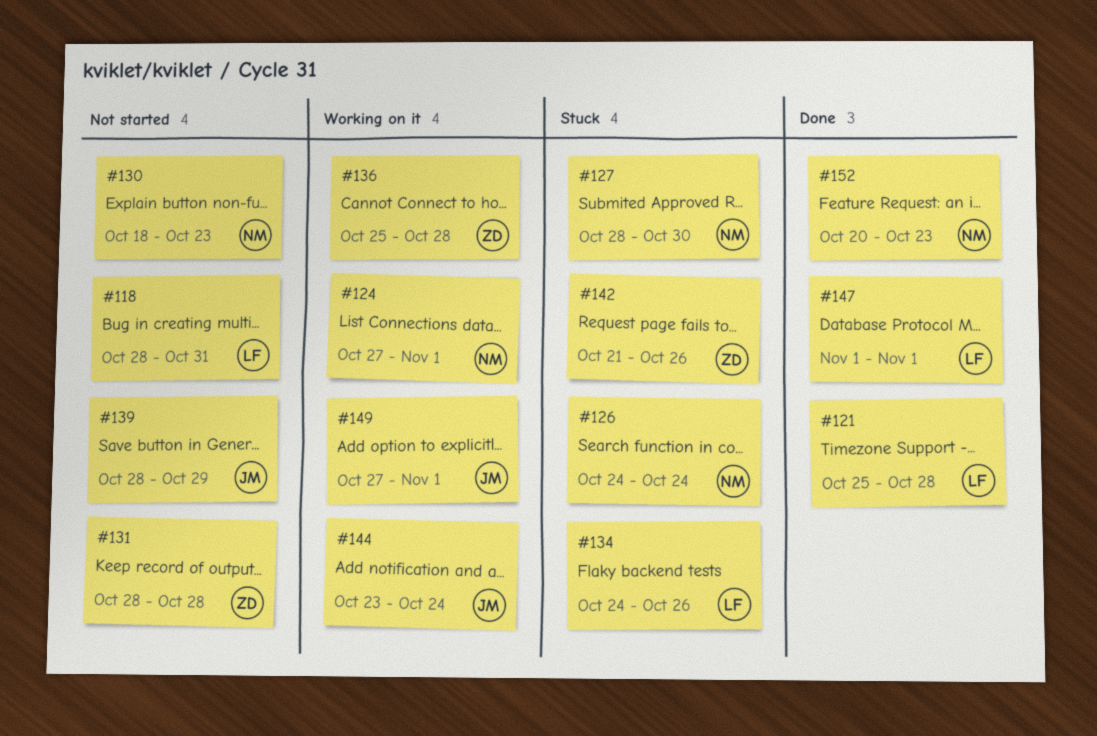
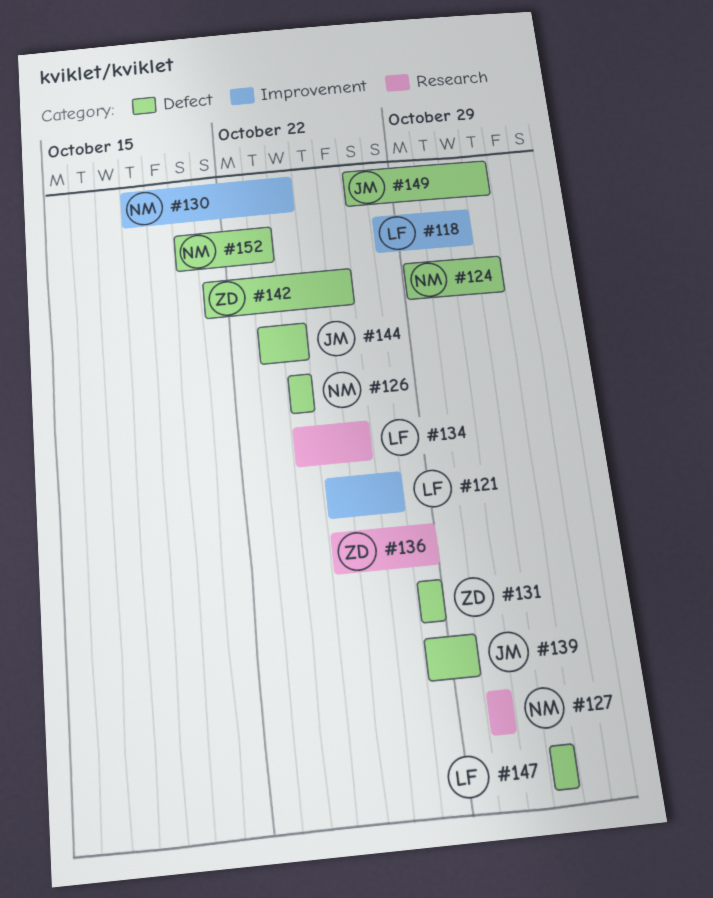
#121, due: Oct 28 -> Oct 27
#124, start: Oct 27 -> Oct 29
#127, start: Oct 28 -> Oct 30
#130, due: Oct 23 -> Oct 24

